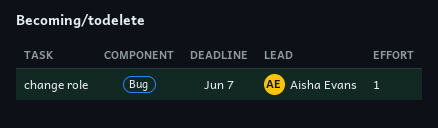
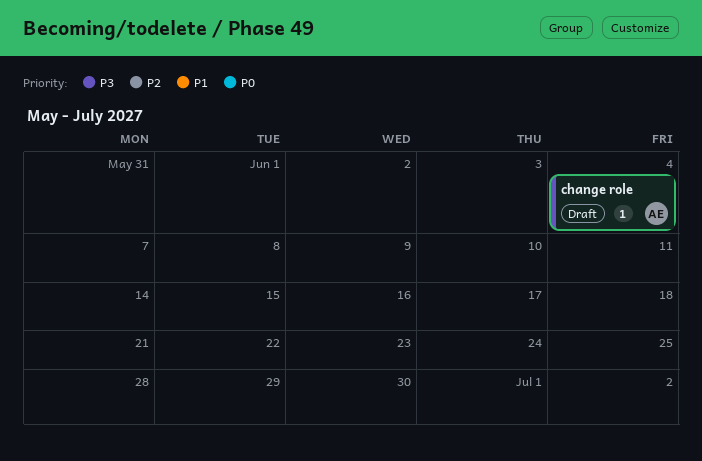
change role, due: Jun 7 -> Jun 4

